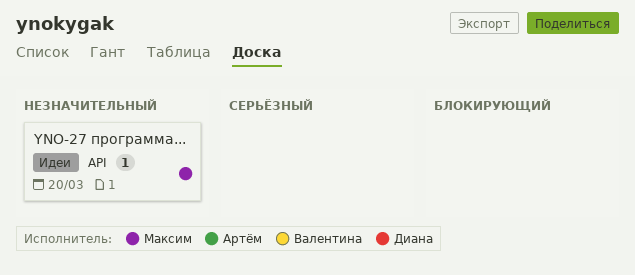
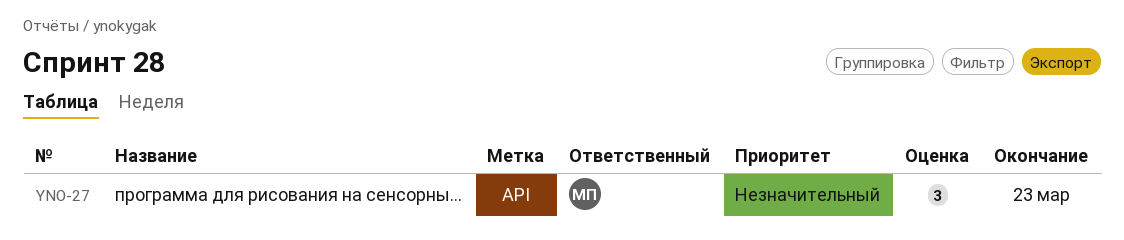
YNO-27, estimate: 1 -> 3
YNO-27, due: Mar 20 -> Mar 23

